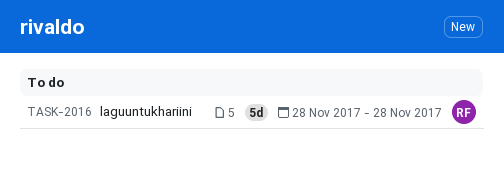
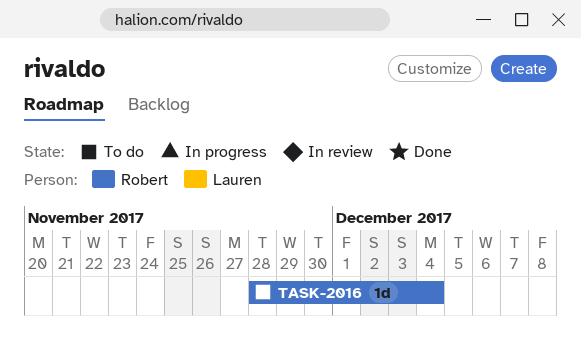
TASK-2016, estimate: 5d -> 1d
TASK-2016, due: Nov 28 -> Dec 4

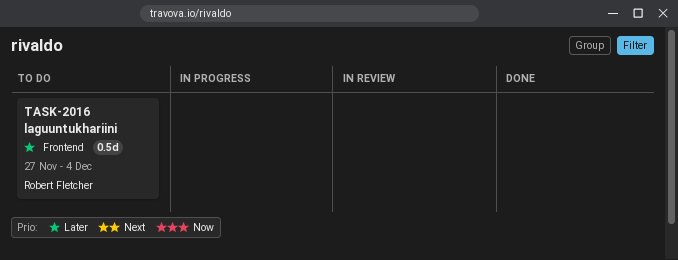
TASK-2016, estimate: 1d -> 0.5d
TASK-2016, start: Nov 28 -> Nov 27

